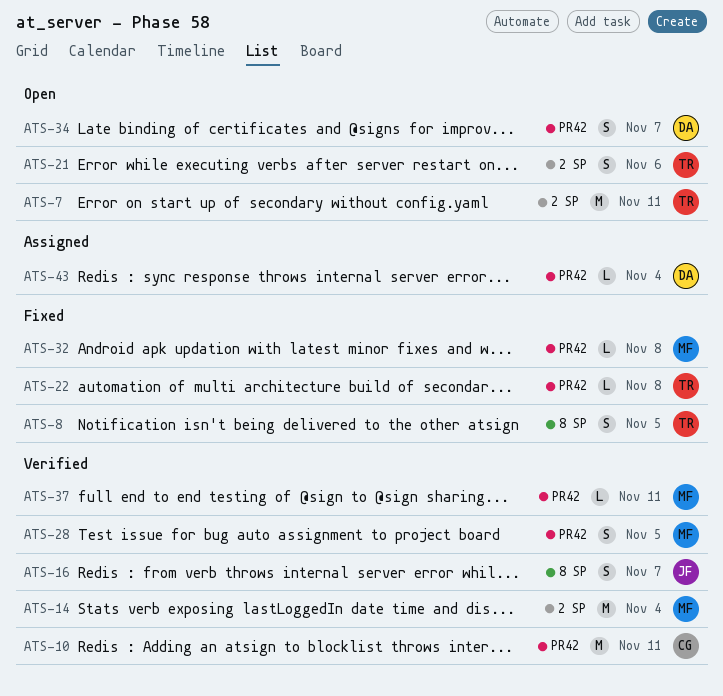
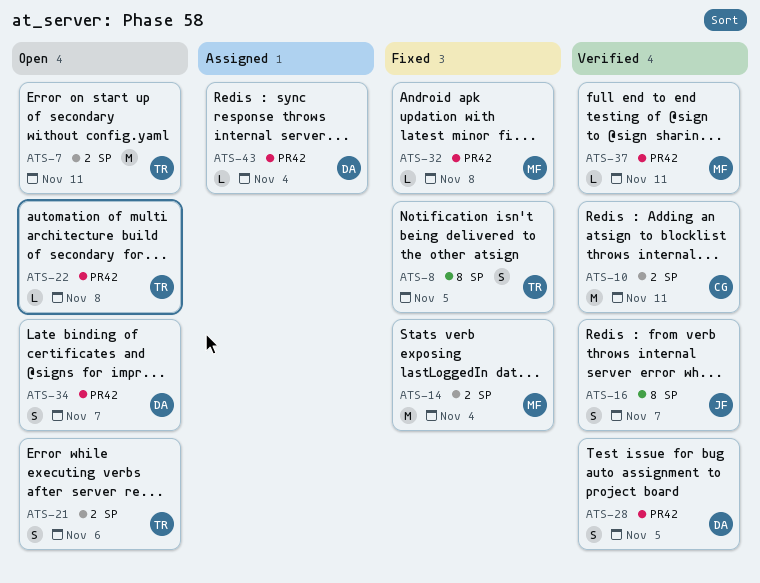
ATS-10, label: PR42 -> 2 SP
ATS-14, status: Verified -> Fixed
ATS-22, status: Fixed -> Open
ATS-28, owner: MF -> DA

